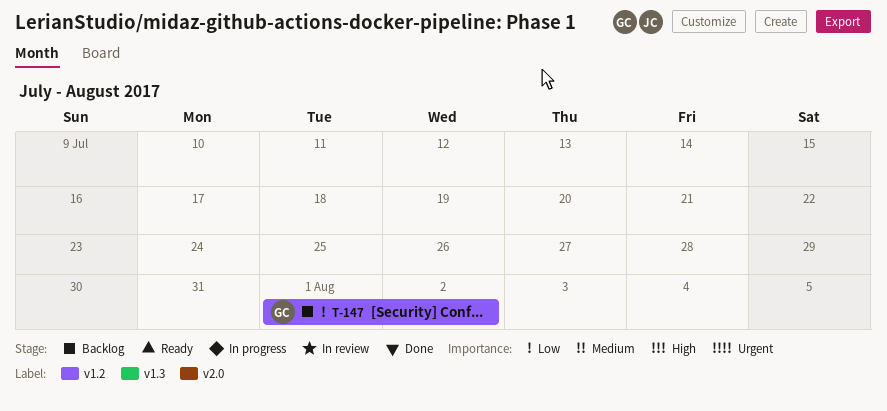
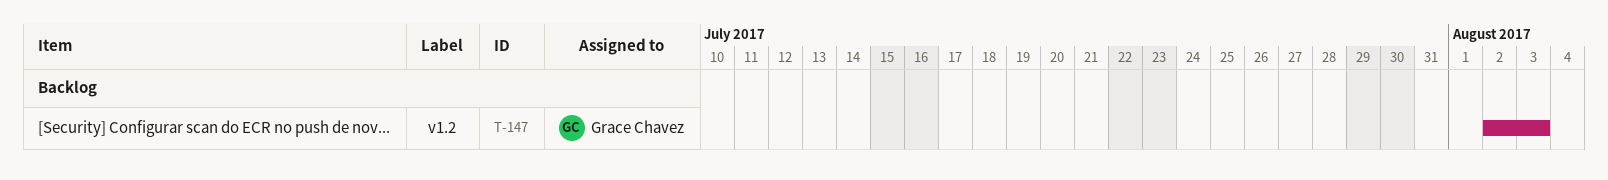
T-147, start: Aug 1 -> Aug 2
T-147, due: Aug 2 -> Aug 3

